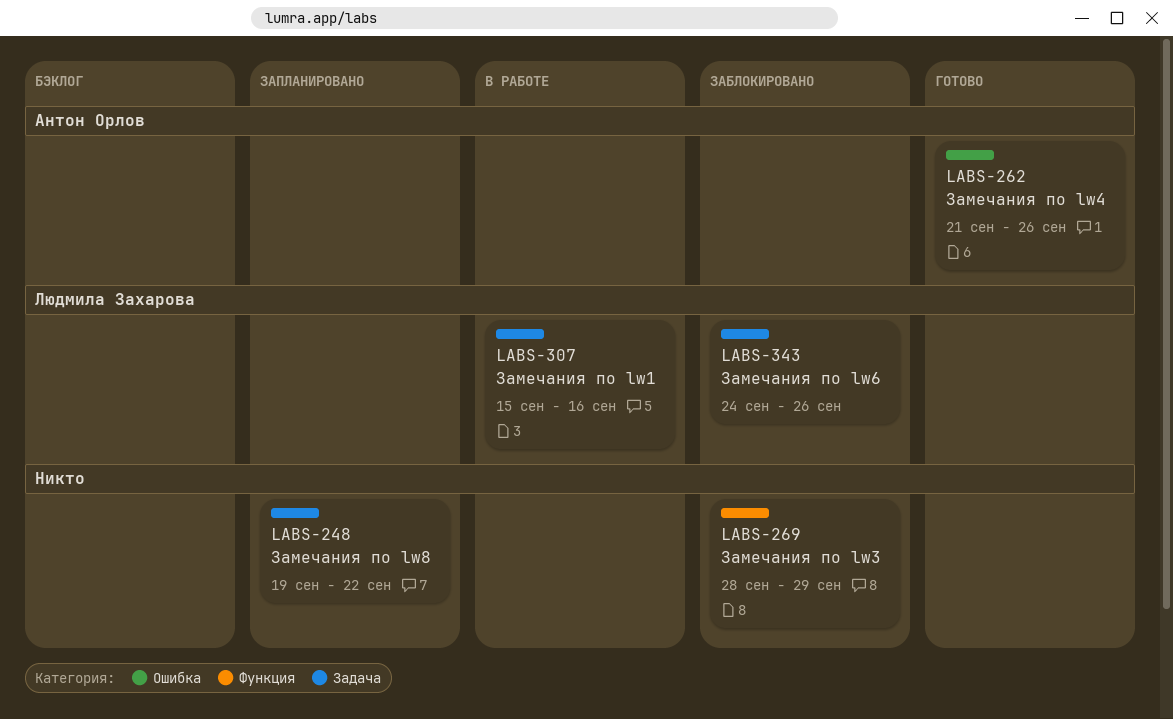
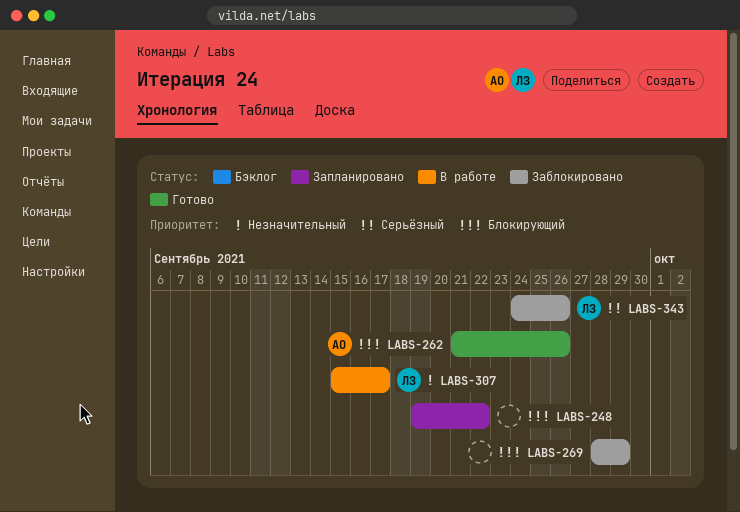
LABS-307, due: Sep 16 -> Sep 17

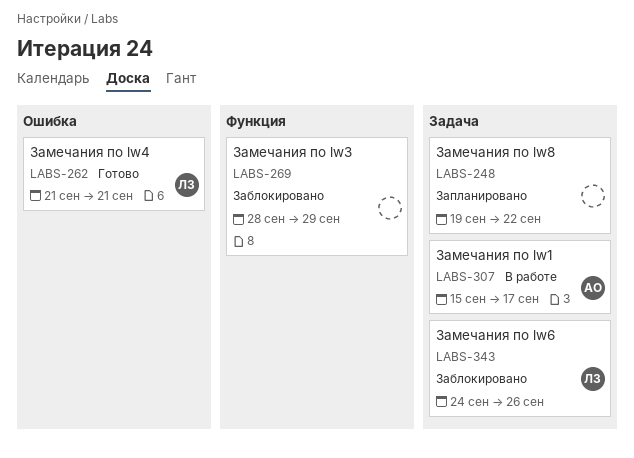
LABS-262, owner: АО -> ЛЗ
LABS-262, due: Sep 26 -> Sep 21
LABS-307, owner: ЛЗ -> АО

